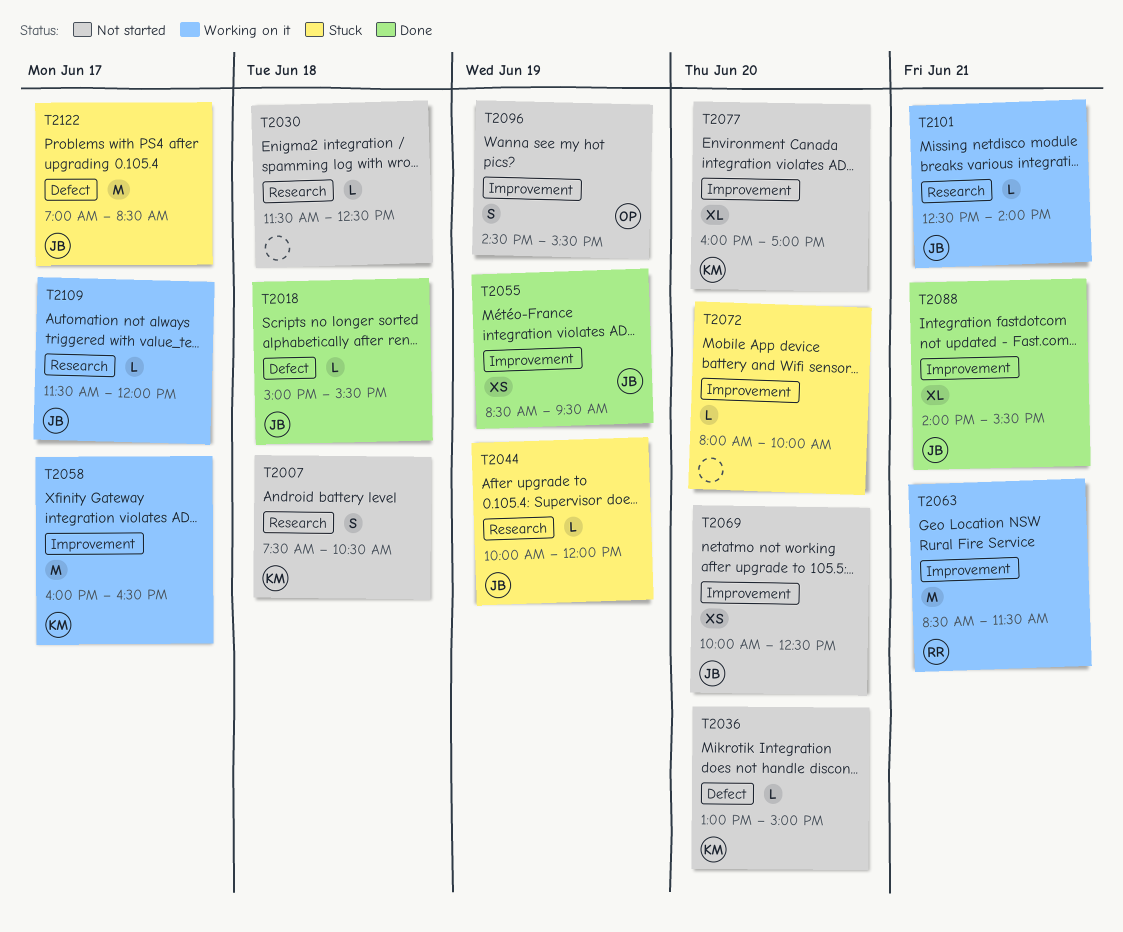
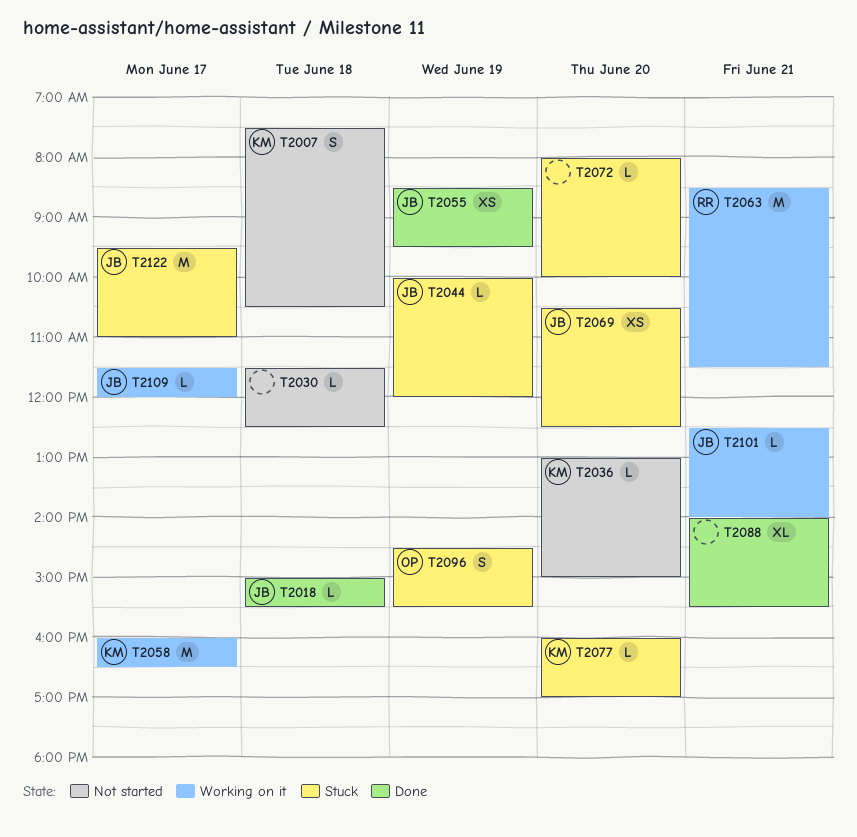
T2069, status: Not started -> Stuck
T2069, begins: 10:00 -> 10:30
T2077, status: Not started -> Stuck
T2077, estimate: XL -> L
T2088, owner: JB -> none
T2096, status: Not started -> Stuck
T2122, begins: 07:00 -> 09:30
T2122, ends: 08:30 -> 11:00

